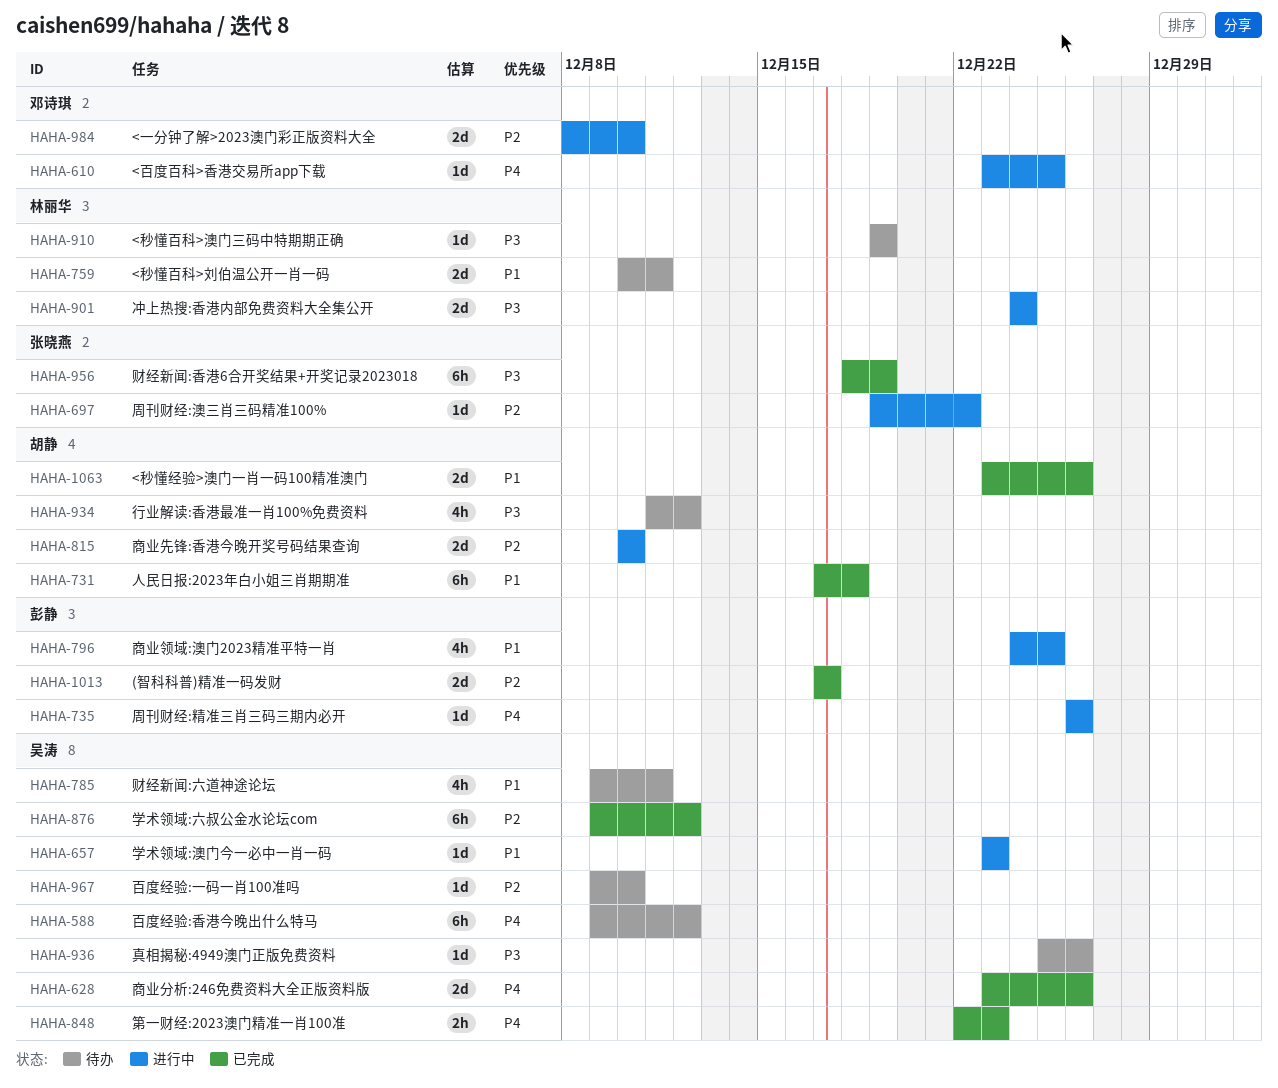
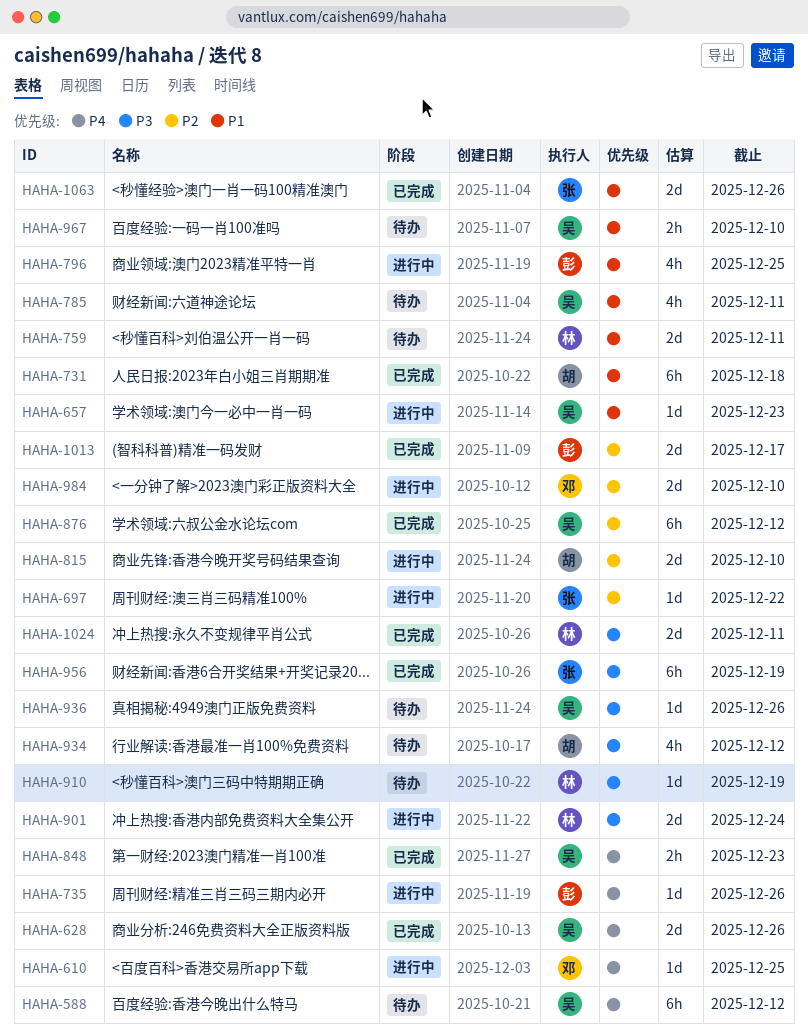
HAHA-967, priority: P2 -> P1
HAHA-967, estimate: 1d -> 2h
HAHA-1024: none -> present
HAHA-1063, owner: 胡静 -> 张晓燕

